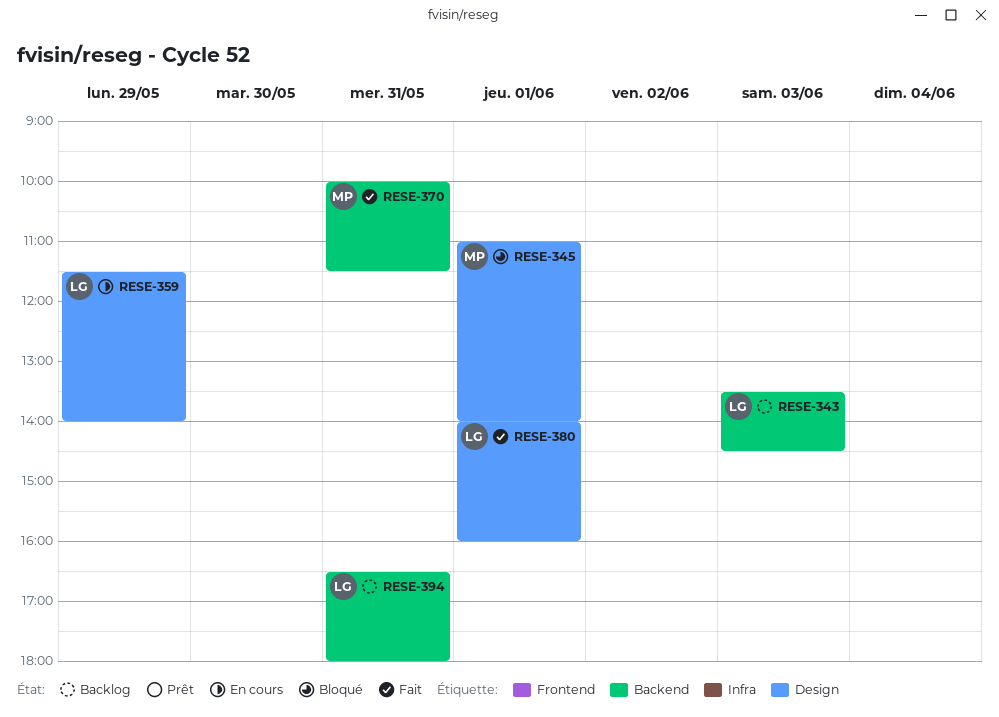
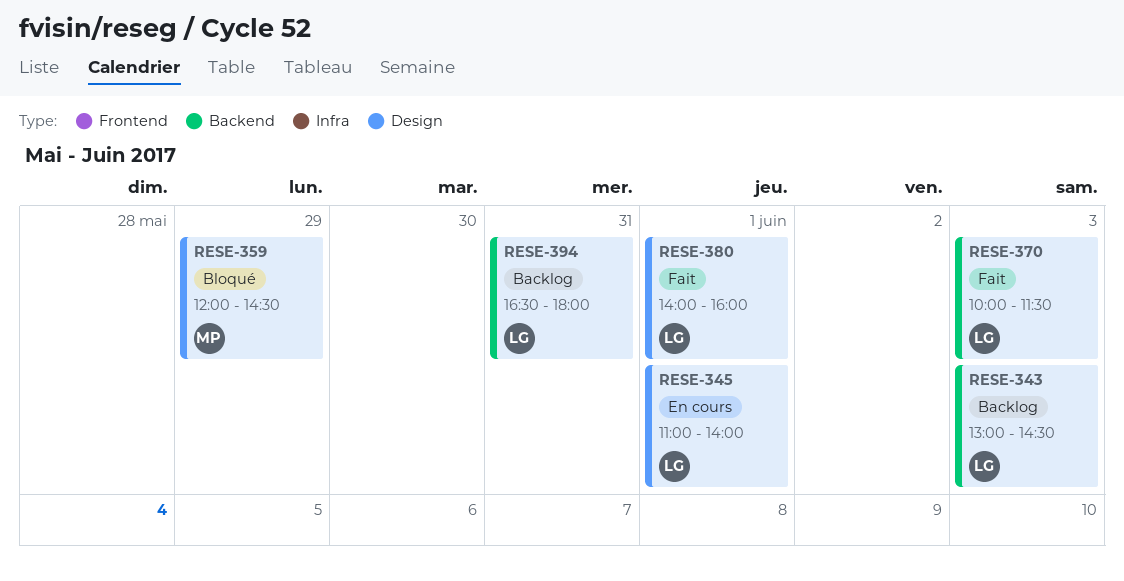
RESE-343, begins: 13:30 -> 13:00
RESE-345, status: Bloqué -> En cours
RESE-345, owner: MP -> LG
RESE-359, status: En cours -> Bloqué
RESE-359, owner: LG -> MP
RESE-359, begins: 11:30 -> 12:00
RESE-359, ends: 14:00 -> 14:30
RESE-370, owner: MP -> LG
RESE-370, day: May 31 -> Jun 3

